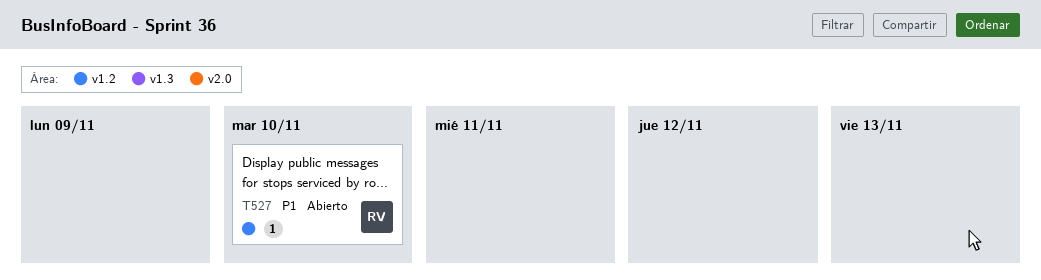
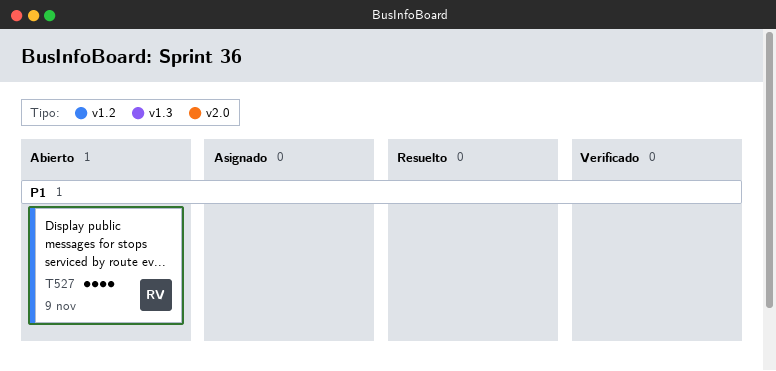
T527, estimate: 1 -> 4
T527, due: Nov 10 -> Nov 9

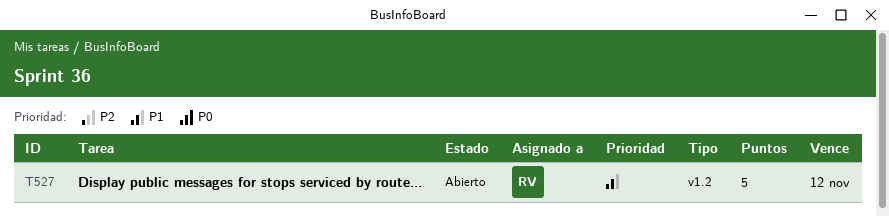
T527, estimate: 4 -> 5
T527, due: Nov 9 -> Nov 12

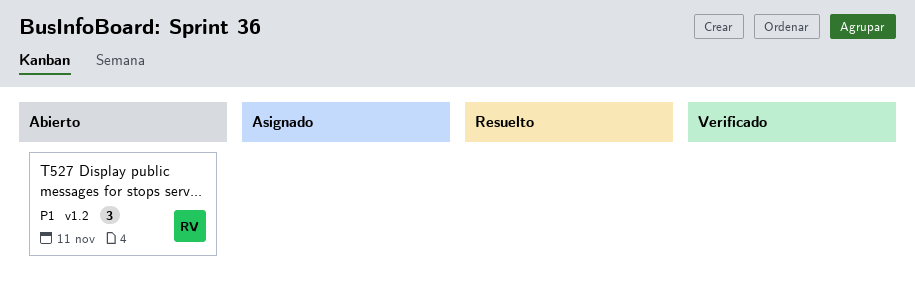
T527, estimate: 5 -> 3
T527, due: Nov 12 -> Nov 11

